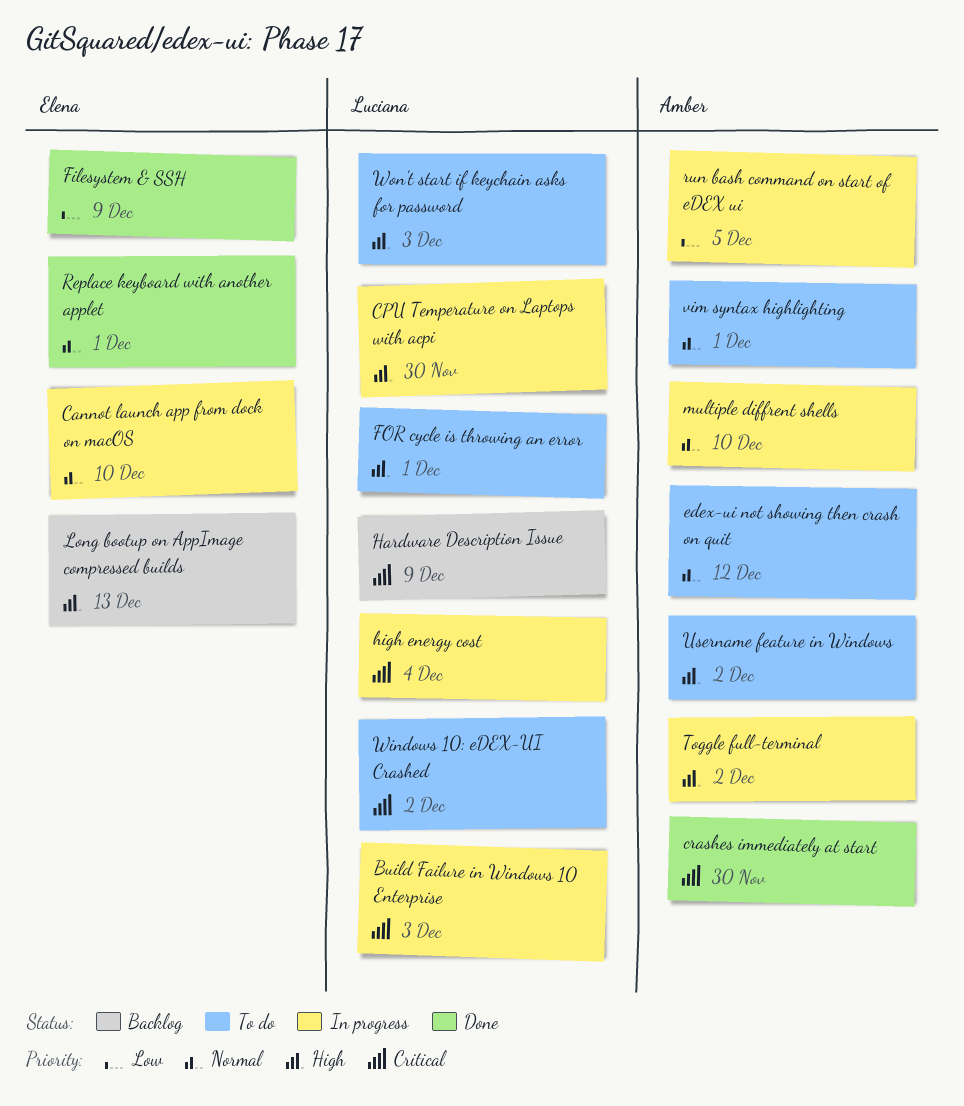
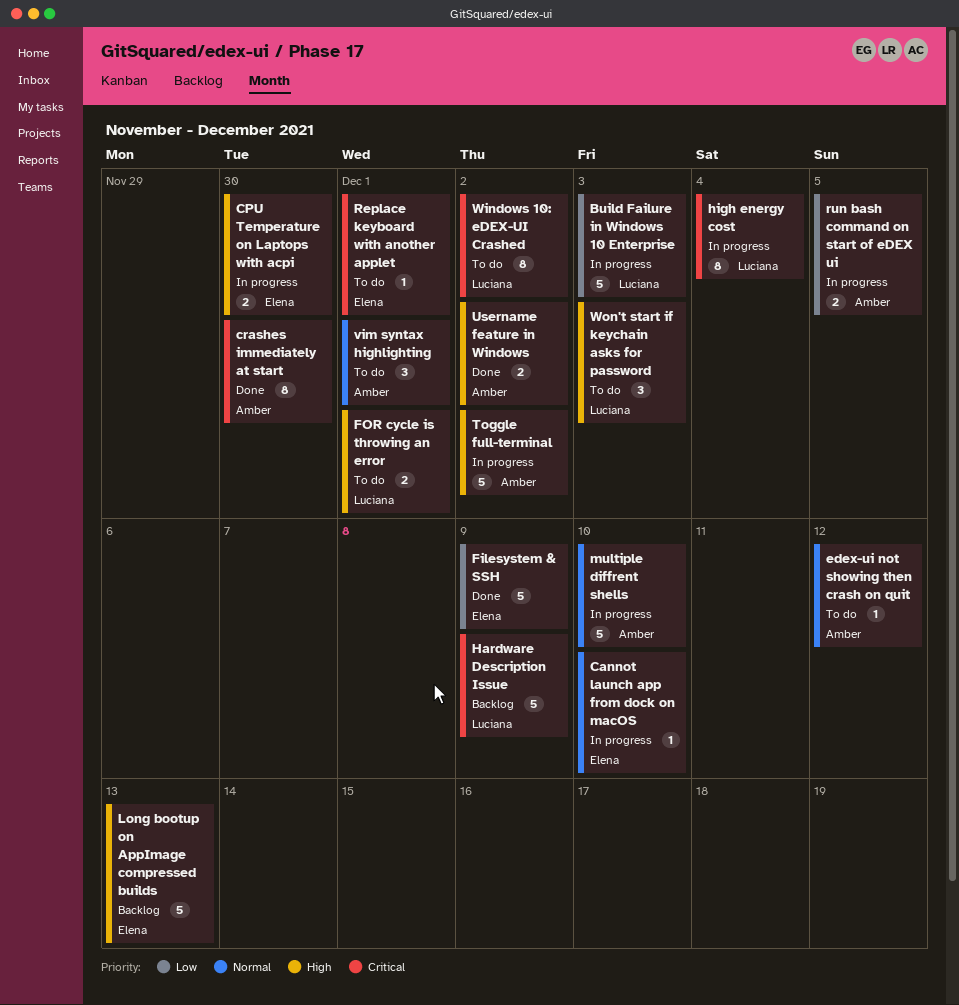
Build Failure in Windows 10 Enterprise, priority: Critical -> Low
CPU Temperature on Laptops with acpi, owner: Luciana -> Elena
Replace keyboard with another applet, status: Done -> To do
Replace keyboard with another applet, priority: Normal -> Critical
Username feature in Windows, status: To do -> Done

